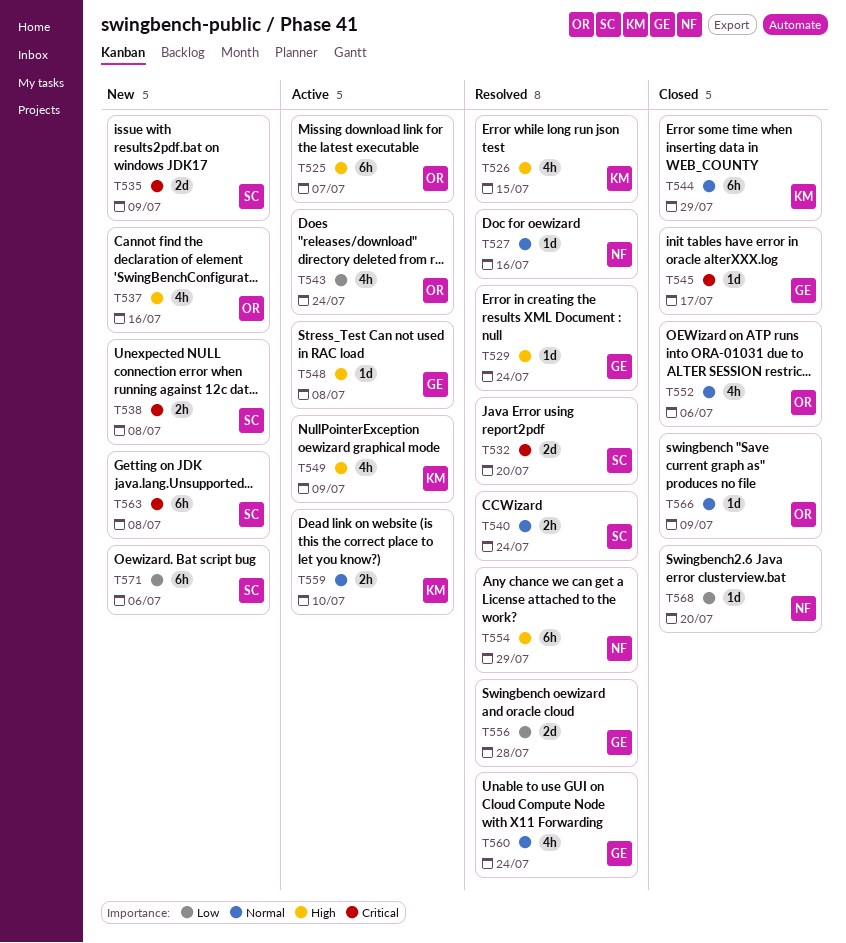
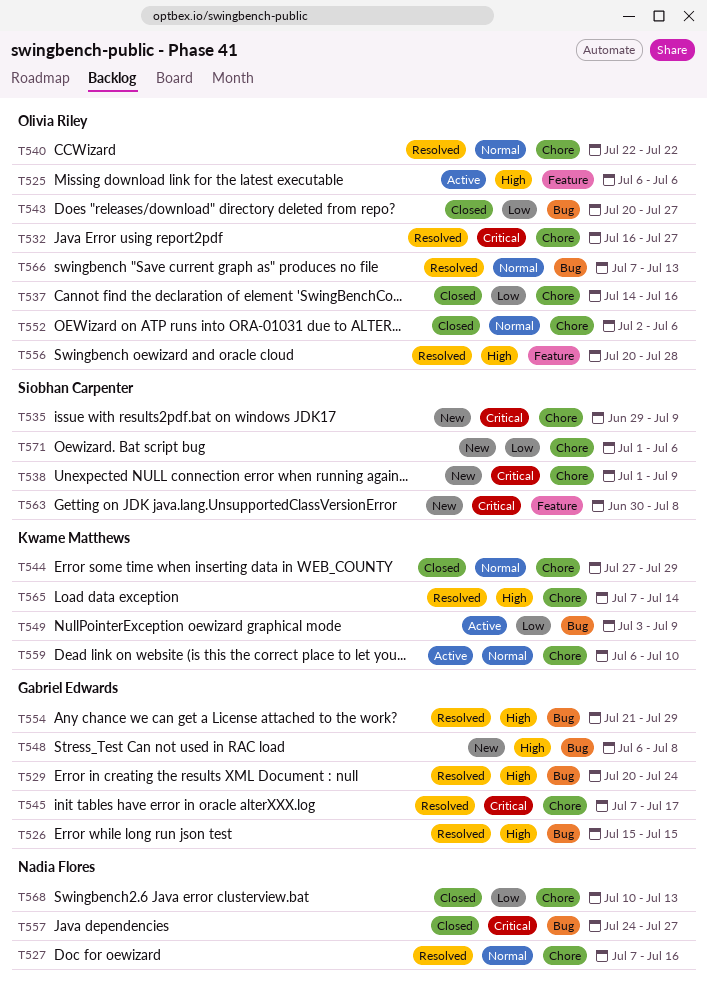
T525, due: Jul 7 -> Jul 6
T526, owner: Kwame Matthews -> Gabriel Edwards
T532, owner: Siobhan Carpenter -> Olivia Riley
T532, due: Jul 20 -> Jul 27
T537, status: New -> Closed
T537, priority: High -> Low
T538, due: Jul 8 -> Jul 9
T540, owner: Siobhan Carpenter -> Olivia Riley
T540, due: Jul 24 -> Jul 22
T543, status: Active -> Closed
T543, due: Jul 24 -> Jul 27
T545, status: Closed -> Resolved
T548, status: Active -> New
T549, priority: High -> Low
T554, owner: Nadia Flores -> Gabriel Edwards
T556, owner: Gabriel Edwards -> Olivia Riley
T556, priority: Low -> High
T557: none -> present
T560: present -> none
T565: none -> present
T566, status: Closed -> Resolved
T566, due: Jul 9 -> Jul 13
T568, due: Jul 20 -> Jul 13

